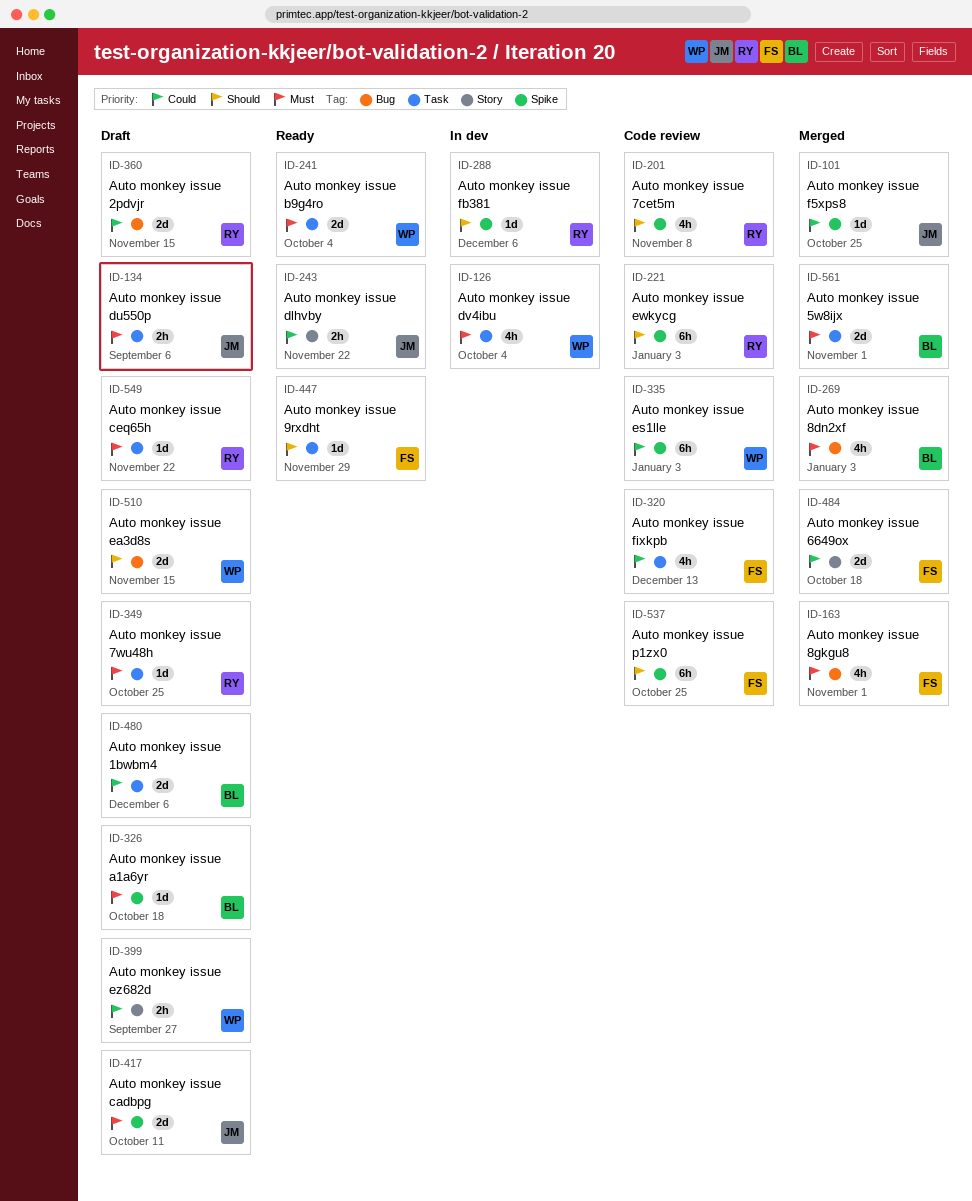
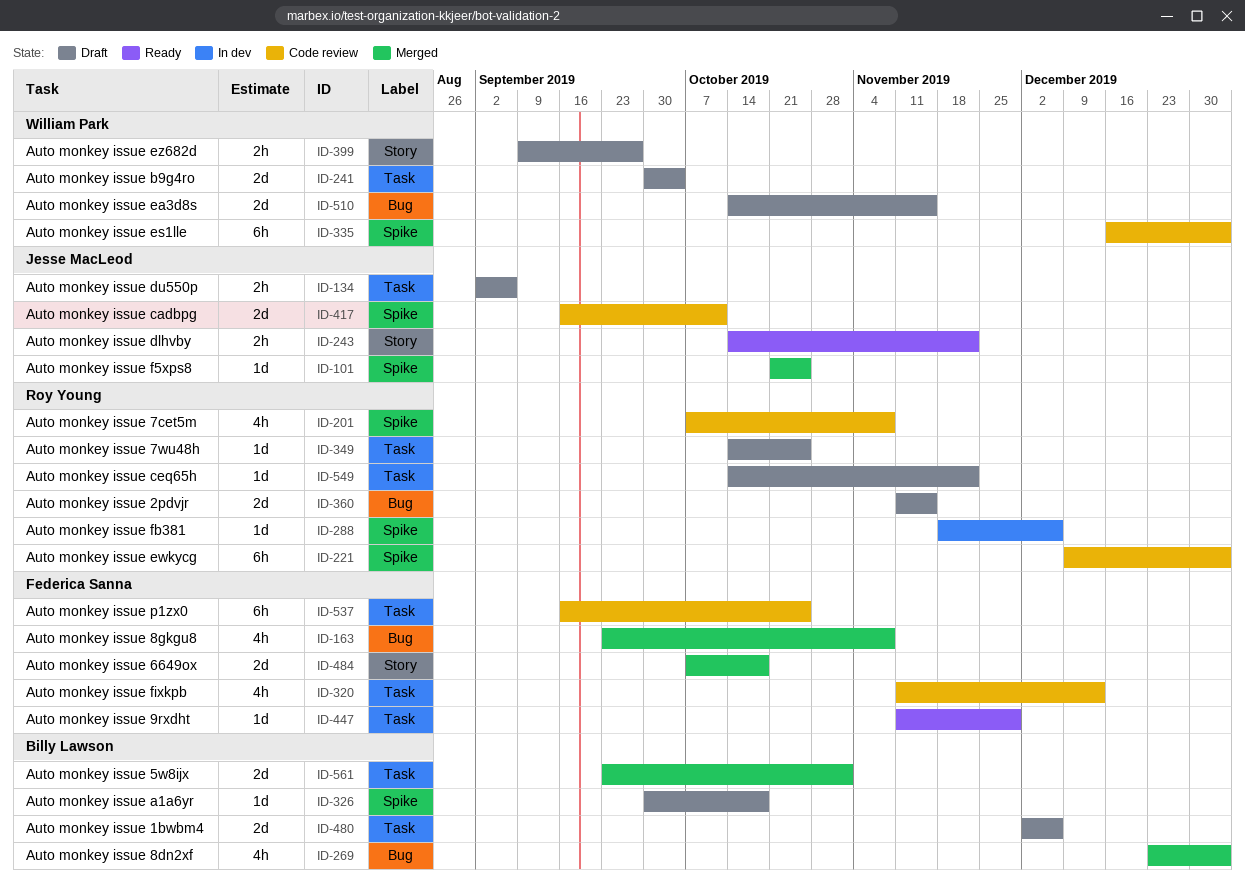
ID-126: present -> none
ID-163, due: Nov 1 -> Nov 8
ID-241, status: Ready -> Draft
ID-417, status: Draft -> Code review
ID-537, label: Spike -> Task

